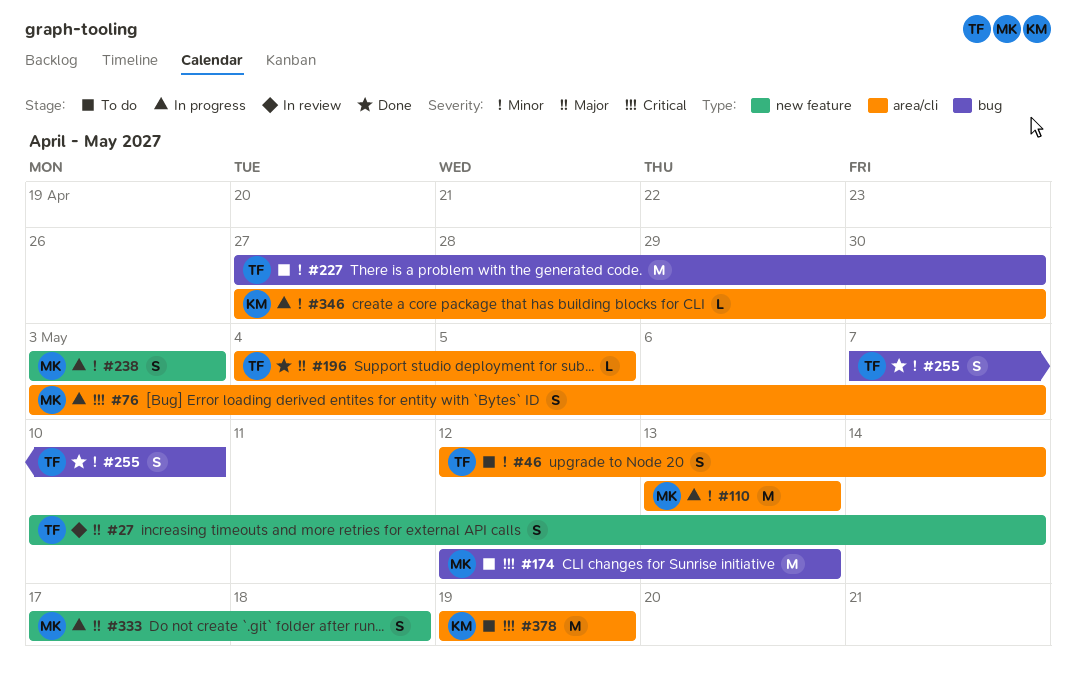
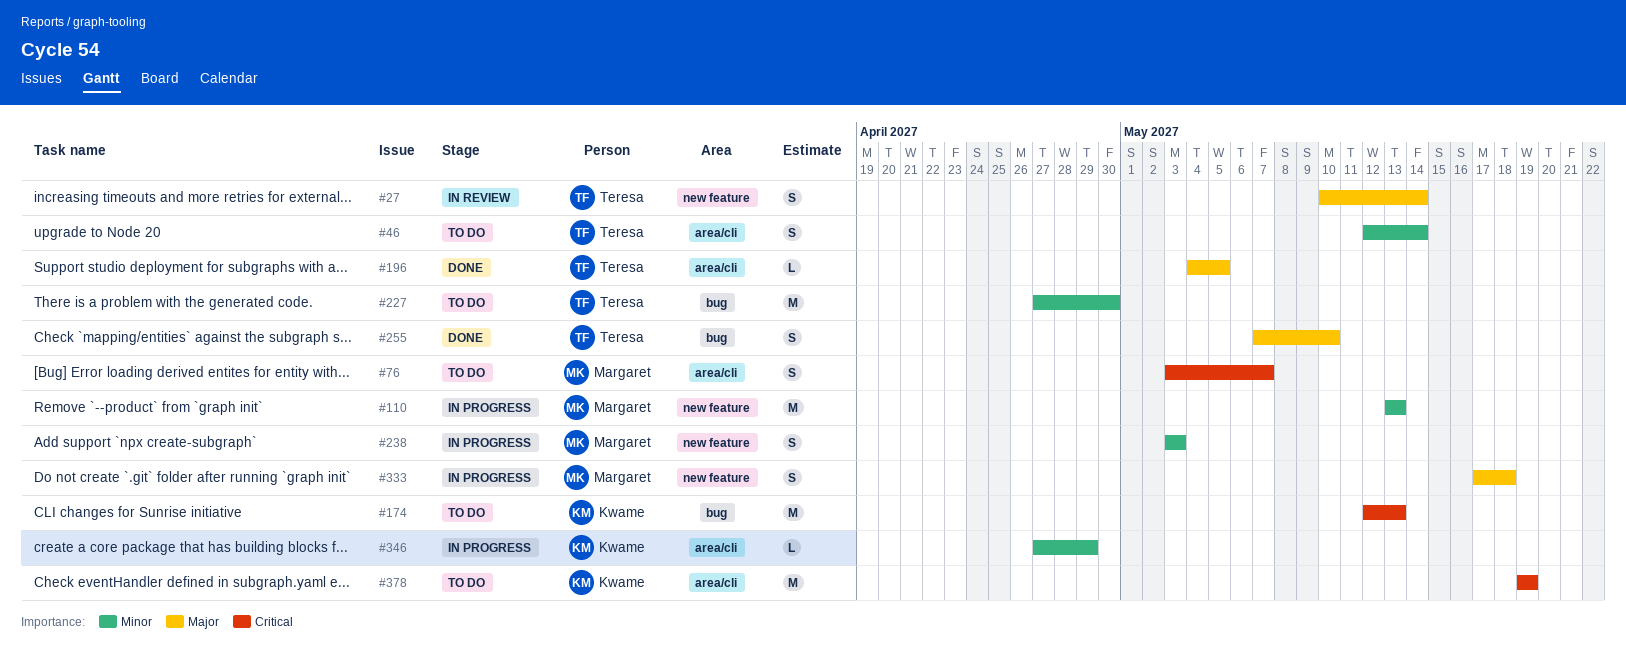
#76, status: In progress -> To do
#110, label: area/cli -> new feature
#174, owner: Margaret -> Kwame
#255, priority: Minor -> Major
#346, due: Apr 30 -> Apr 29

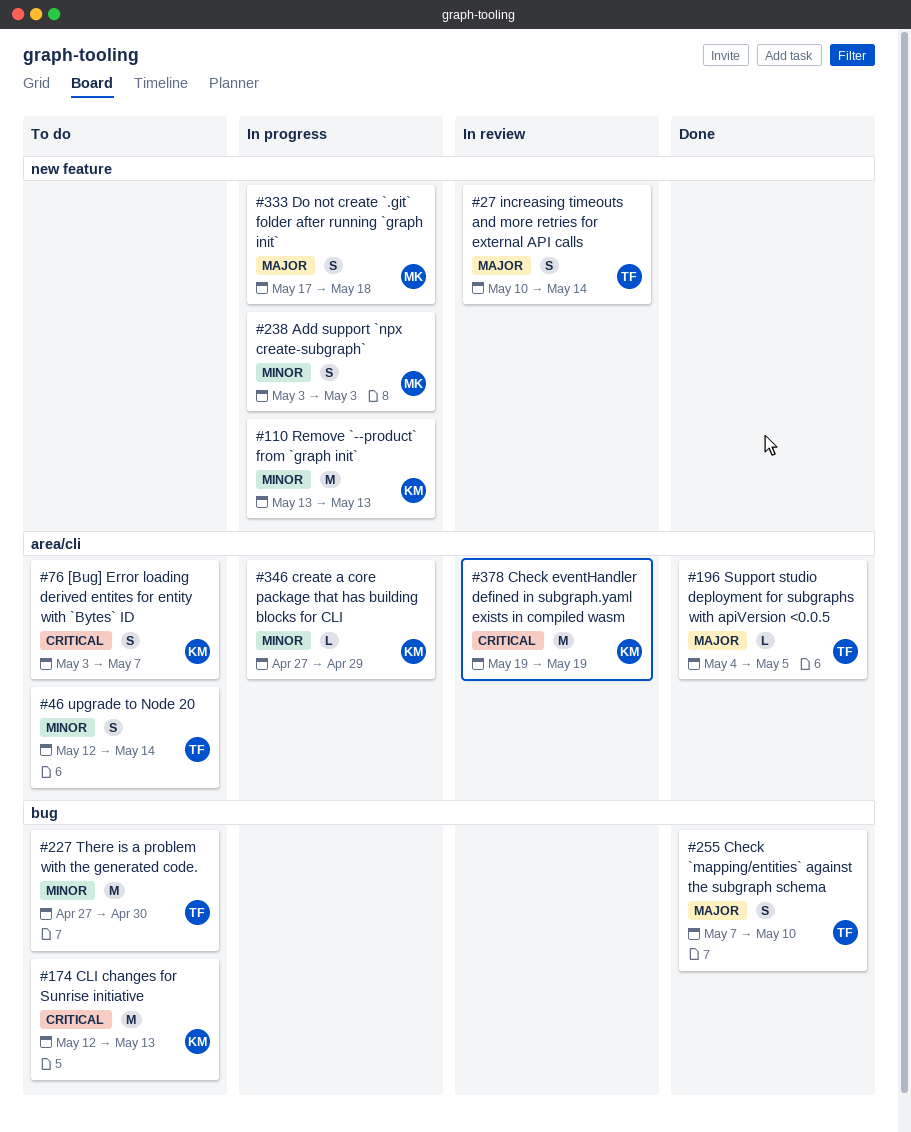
#76, owner: Margaret -> Kwame
#110, owner: Margaret -> Kwame
#378, status: To do -> In review

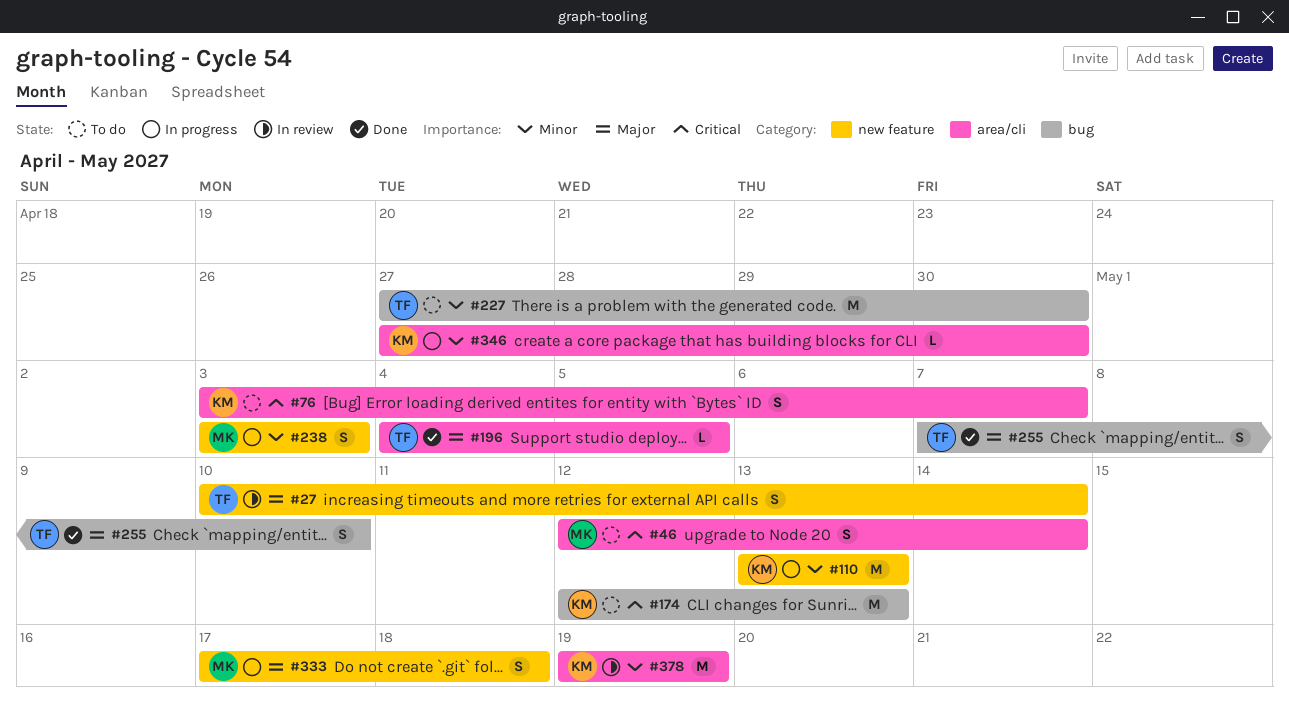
#46, owner: TF -> MK
#46, priority: Minor -> Critical
#346, due: Apr 29 -> Apr 30
#378, priority: Critical -> Minor

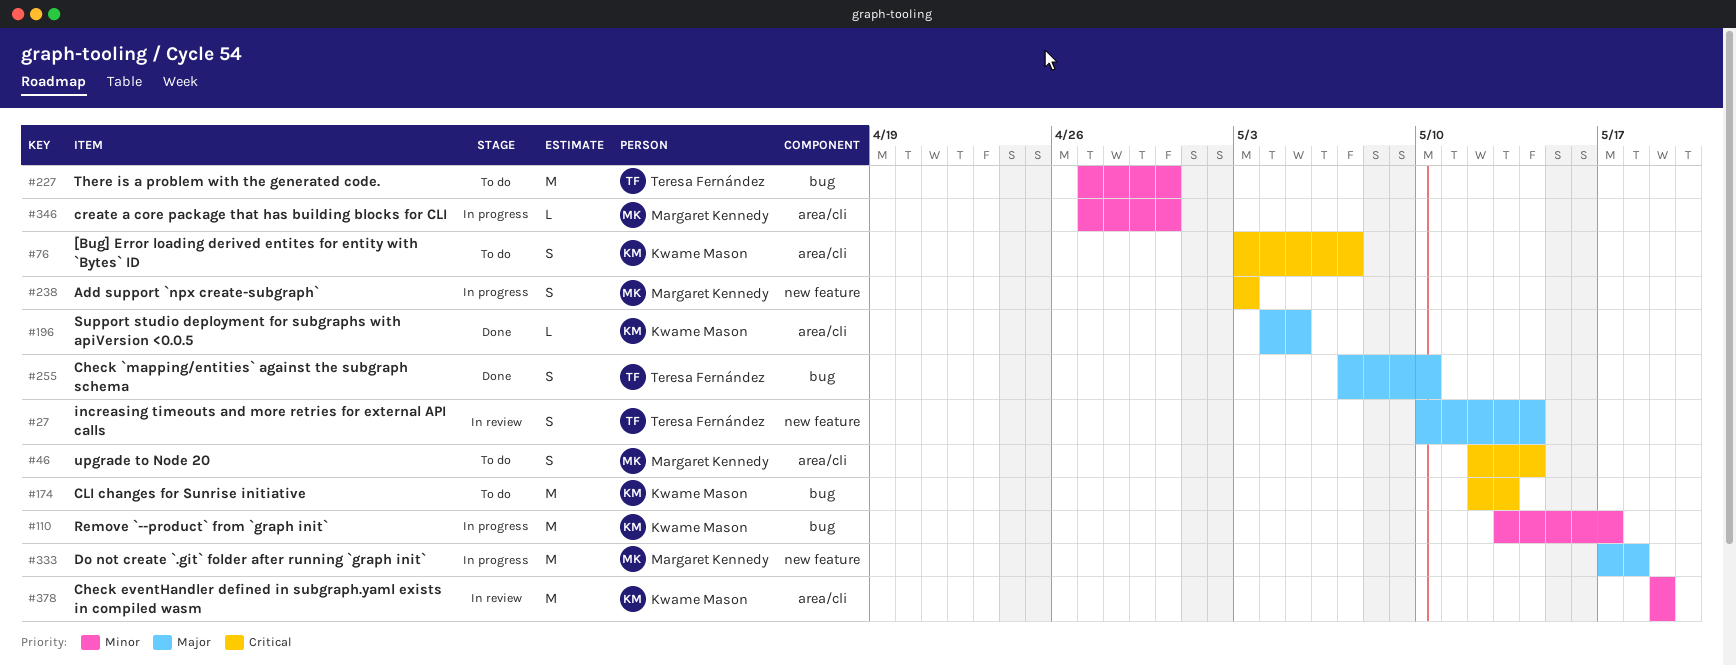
#110, label: new feature -> bug
#110, due: May 13 -> May 17
#196, owner: Teresa Fernández -> Kwame Mason
#238, priority: Minor -> Critical
#333, estimate: S -> M
#346, owner: Kwame Mason -> Margaret Kennedy

